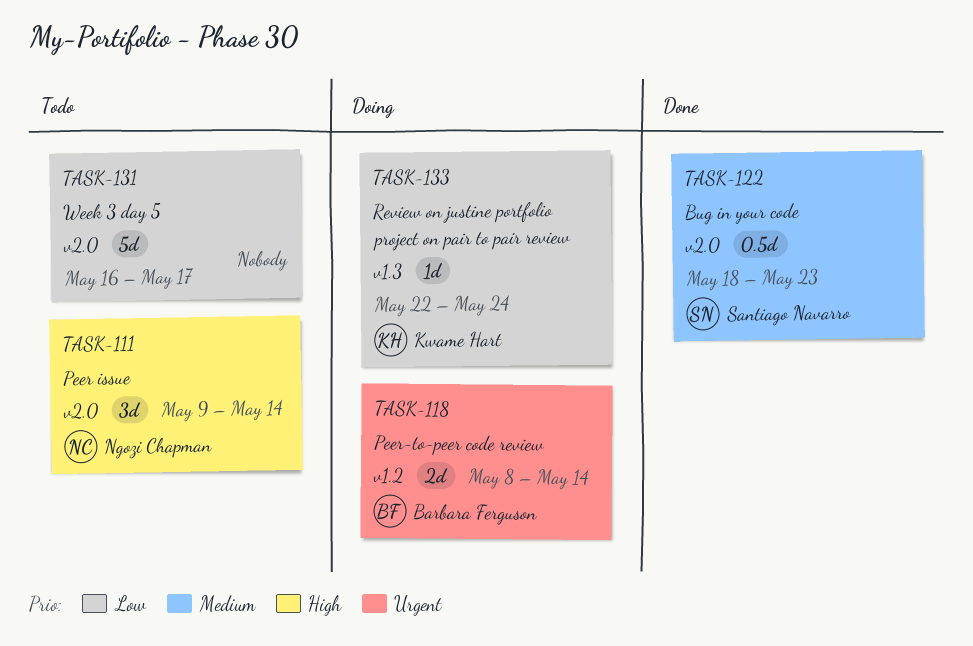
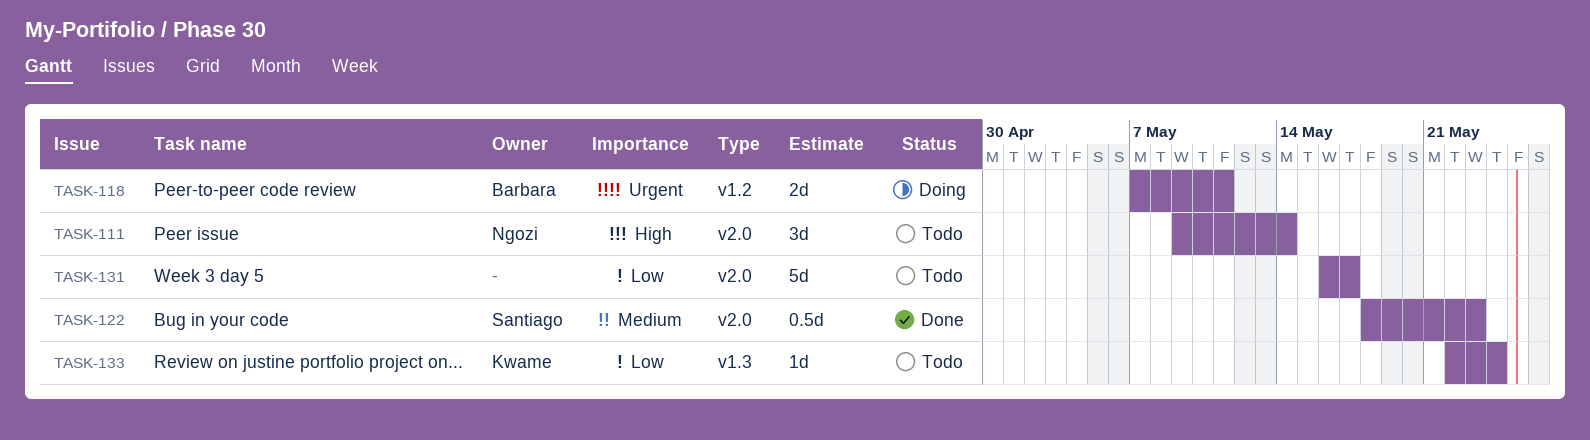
TASK-118, start: May 8 -> May 7
TASK-118, due: May 14 -> May 11
TASK-133, status: Doing -> Todo

